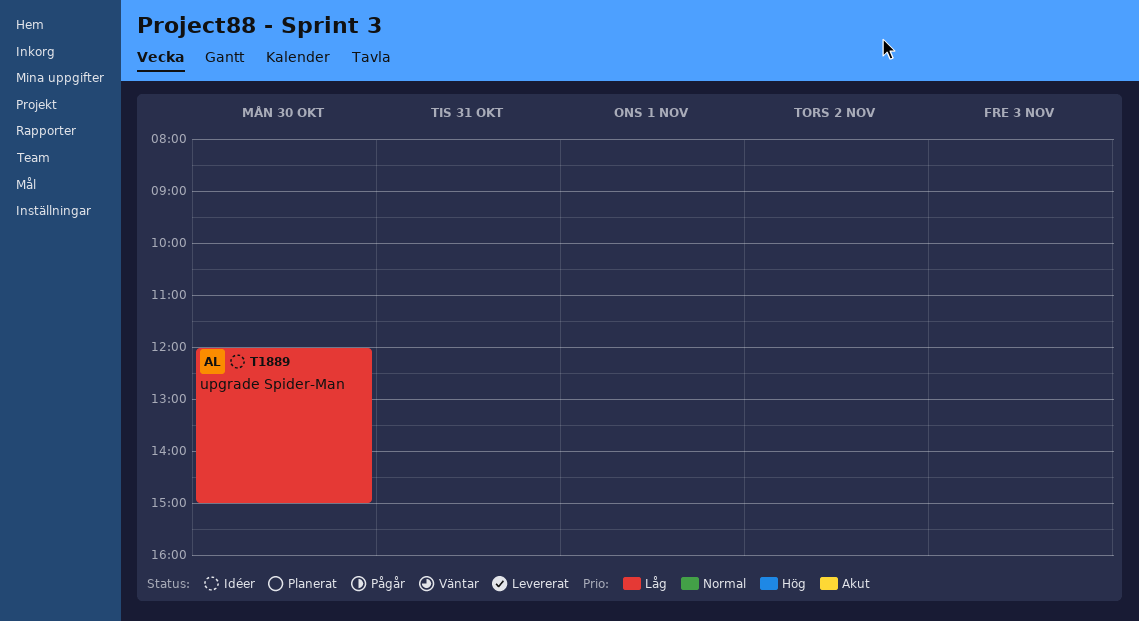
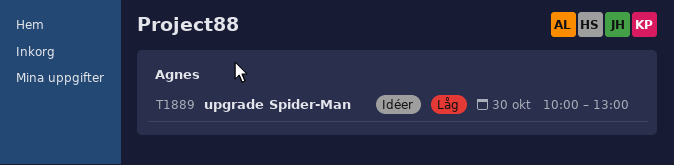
T1889, begins: 12:00 -> 10:00
T1889, ends: 15:00 -> 13:00

